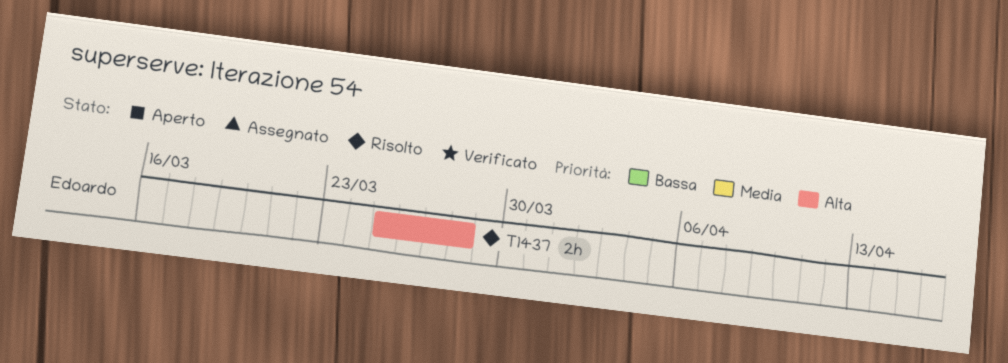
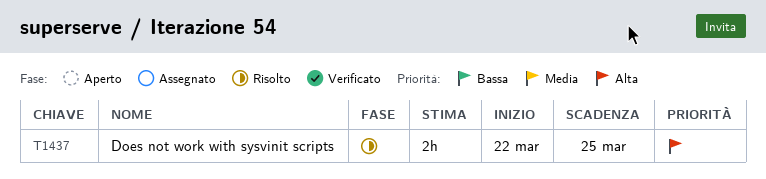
T1437, start: Mar 25 -> Mar 22
T1437, due: Mar 28 -> Mar 25

